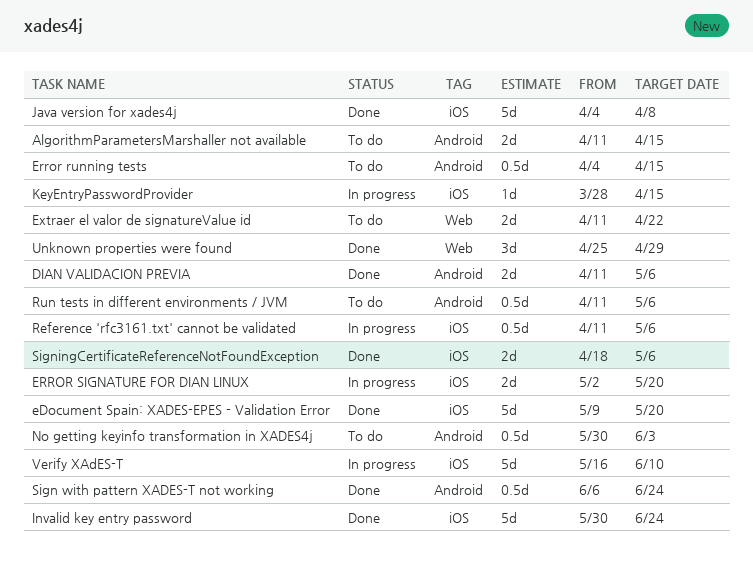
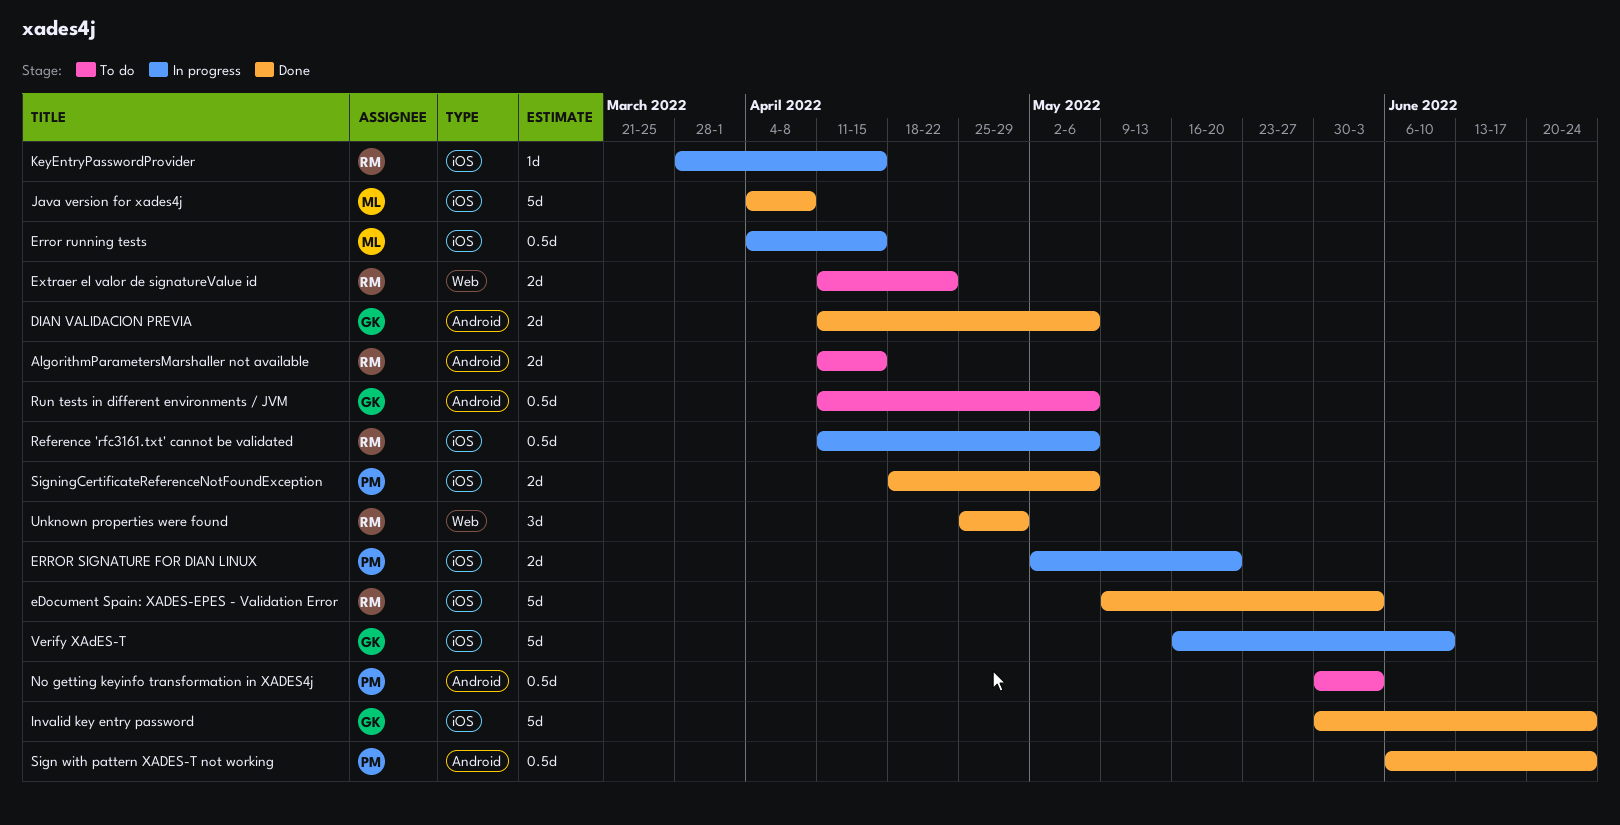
eDocument Spain: XADES-EPES - Validation Error, due: May 20 -> Jun 3
Error running tests, status: To do -> In progress
Error running tests, label: Android -> iOS

